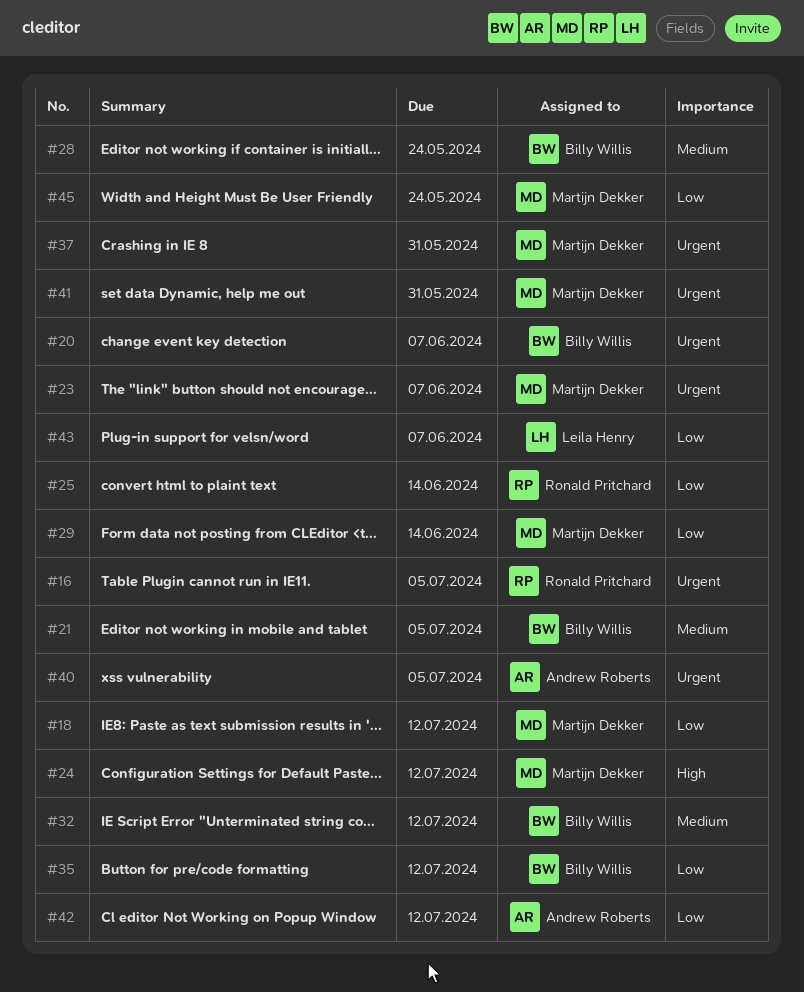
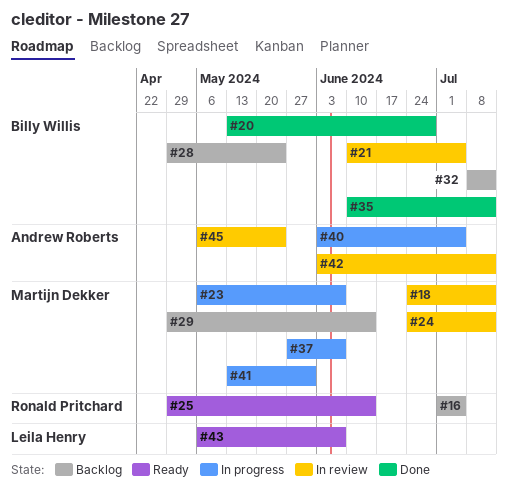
#20, due: Jun 7 -> Jun 28
#37, due: May 31 -> Jun 7
#45, owner: Martijn Dekker -> Andrew Roberts

